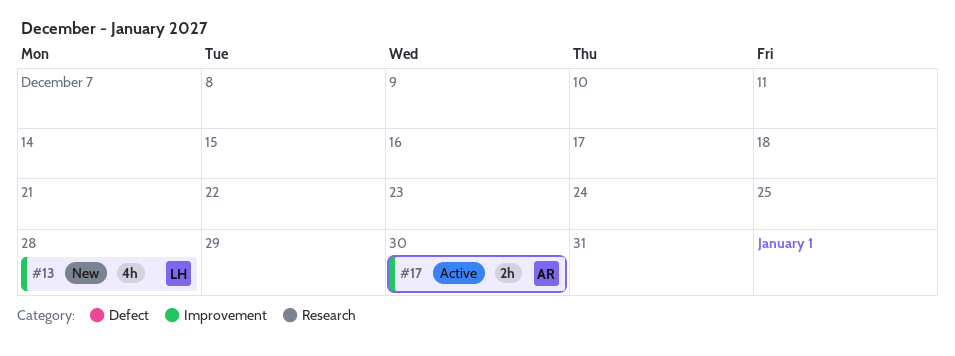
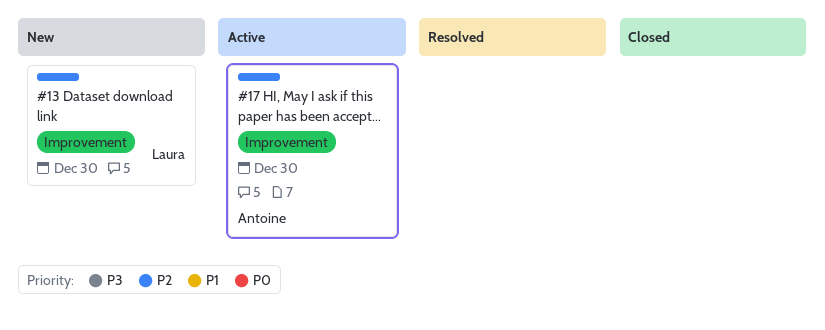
#13, due: Dec 28 -> Dec 30

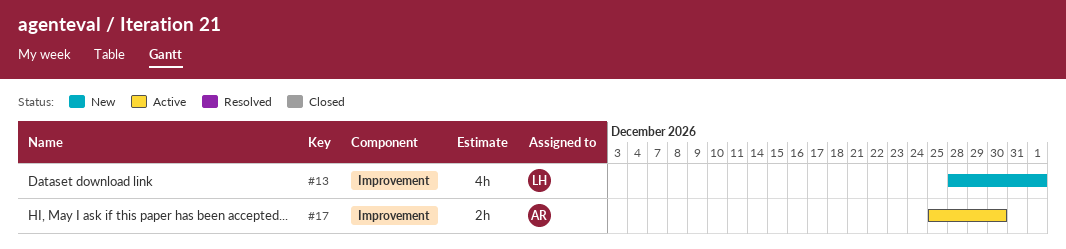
#13, due: Dec 30 -> Jan 1

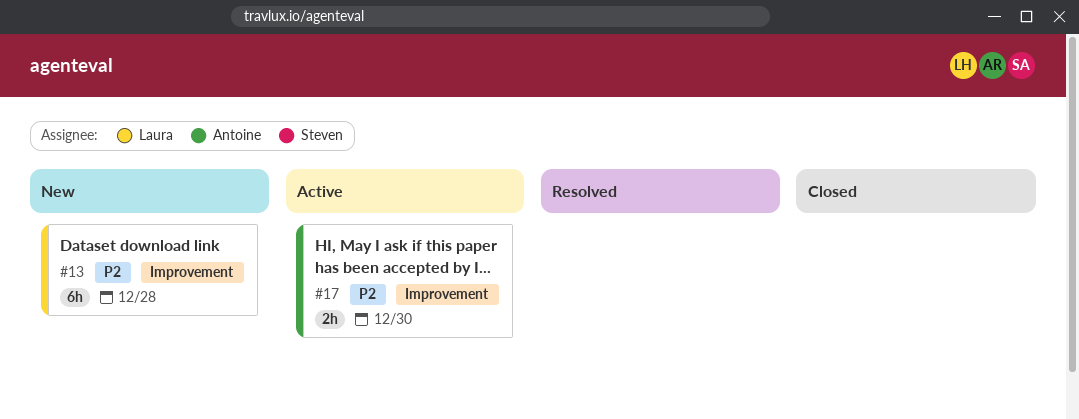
#13, estimate: 4h -> 6h
#13, due: Jan 1 -> Dec 28

